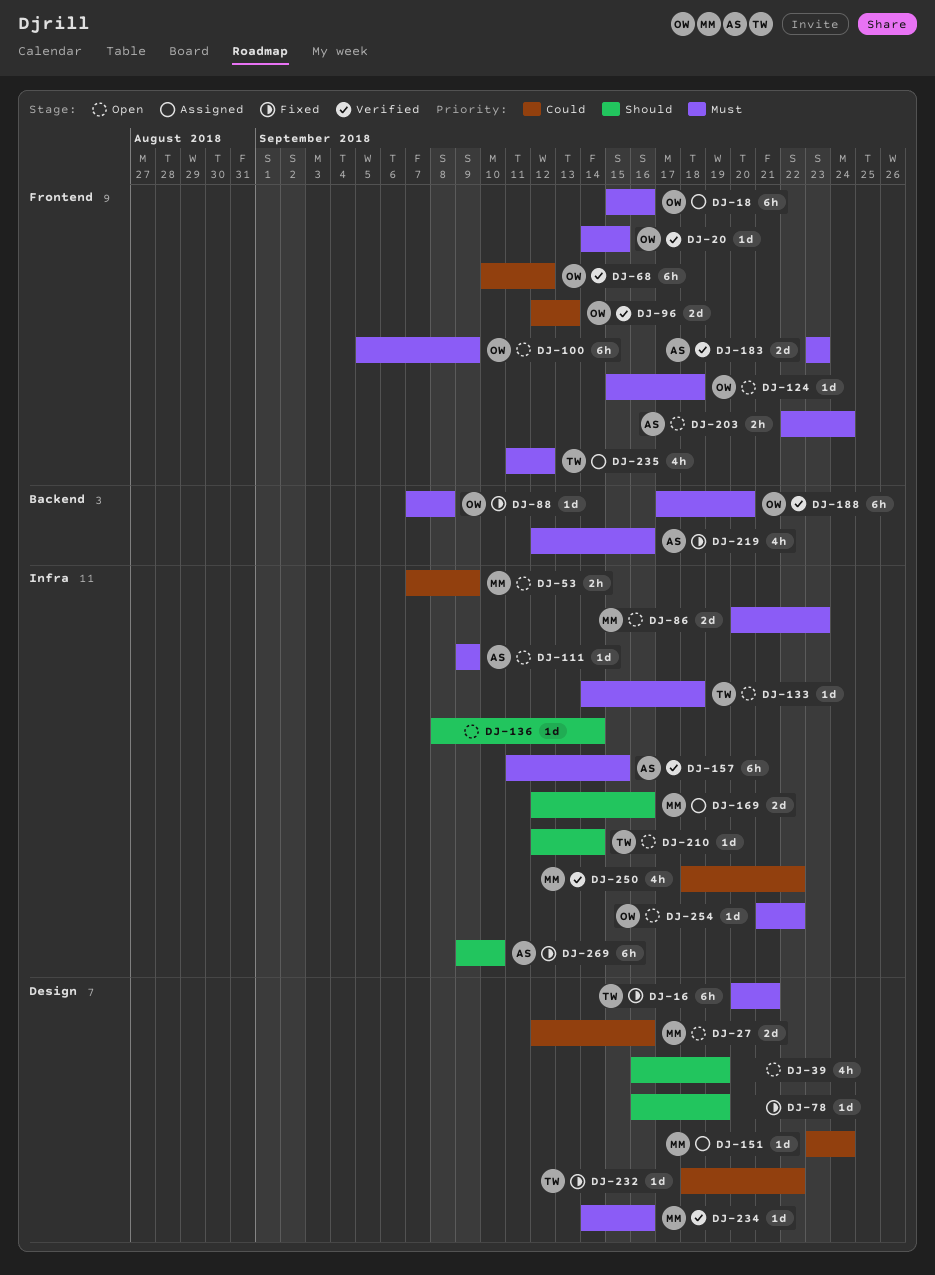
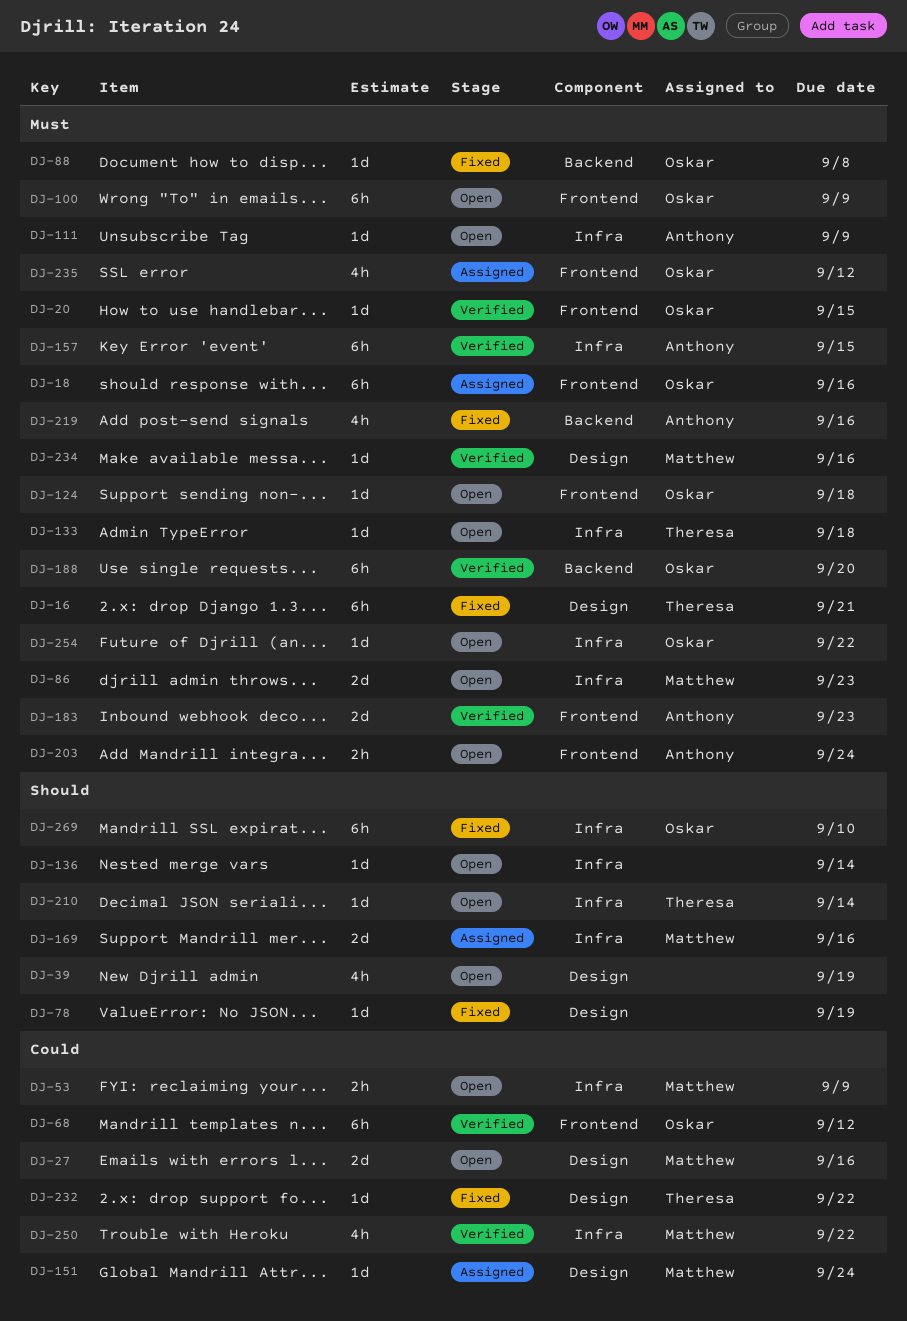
DJ-96: present -> none
DJ-235, owner: Theresa -> Oskar
DJ-269, owner: Anthony -> Oskar

